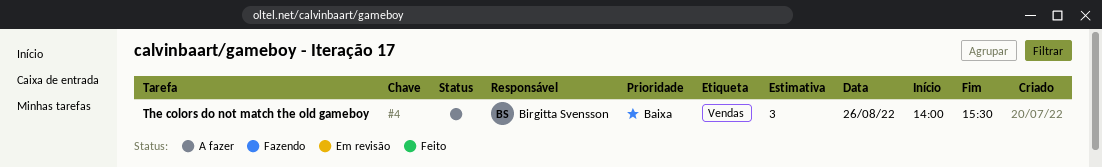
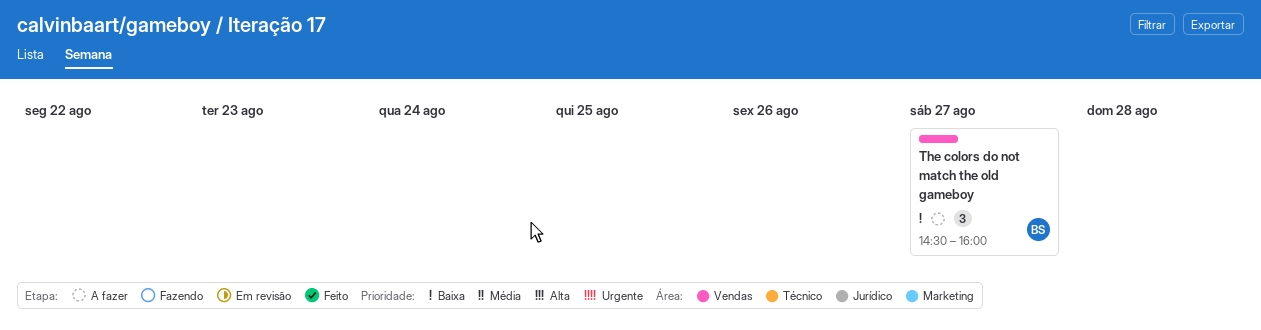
The colors do not match the old gameboy, day: Aug 26 -> Aug 27
The colors do not match the old gameboy, begins: 14:00 -> 14:30
The colors do not match the old gameboy, ends: 15:30 -> 16:00

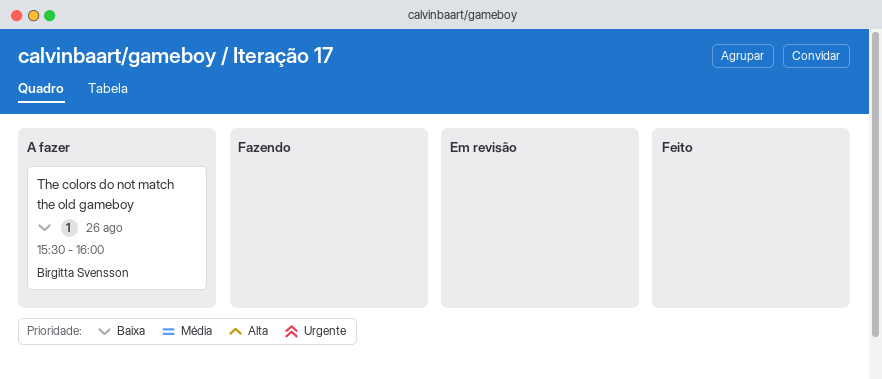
The colors do not match the old gameboy, estimate: 3 -> 1
The colors do not match the old gameboy, day: Aug 27 -> Aug 26
The colors do not match the old gameboy, begins: 14:30 -> 15:30

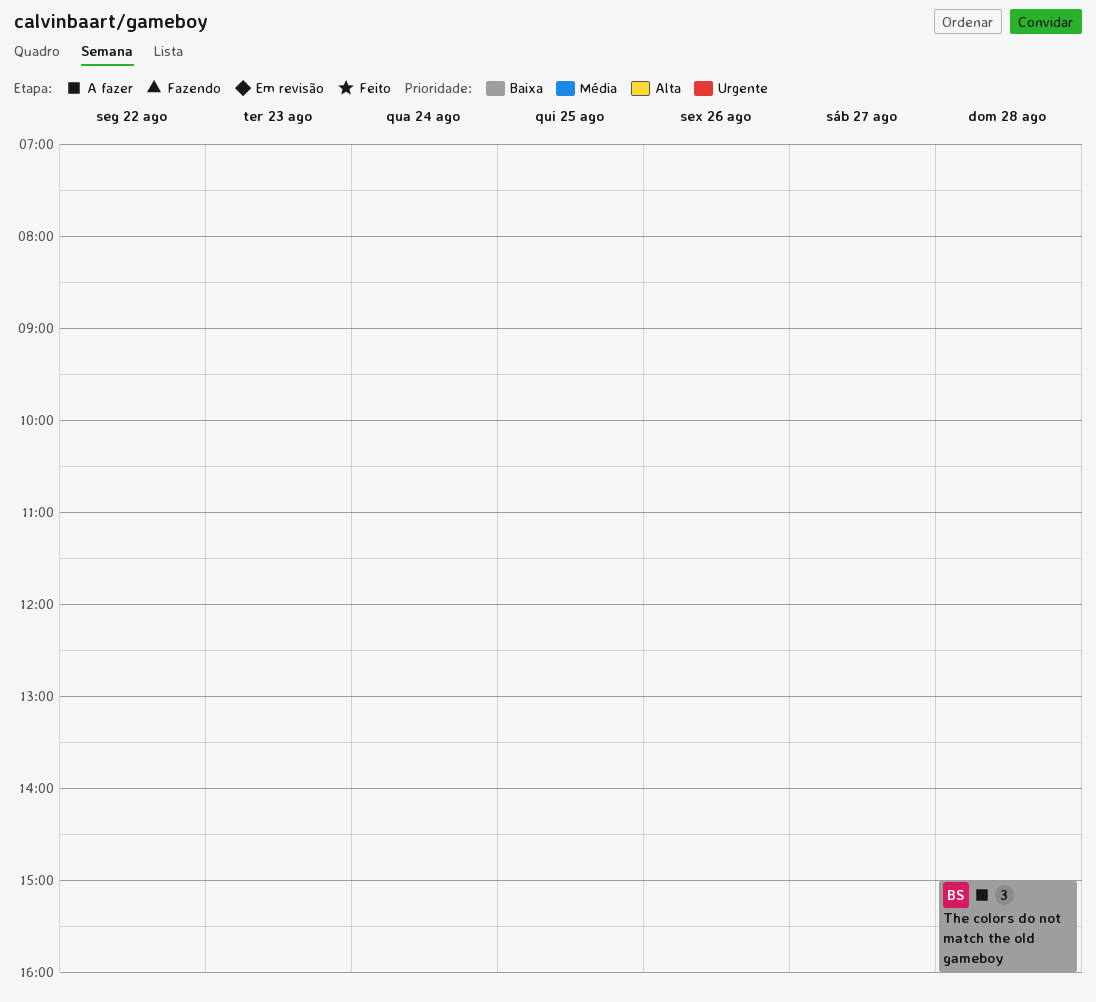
The colors do not match the old gameboy, estimate: 1 -> 3
The colors do not match the old gameboy, day: Aug 26 -> Aug 28
The colors do not match the old gameboy, begins: 15:30 -> 15:00

